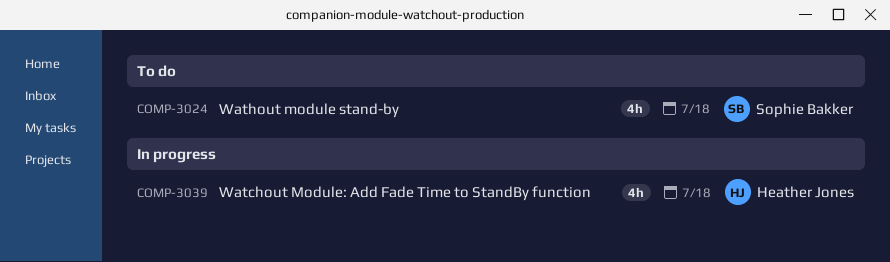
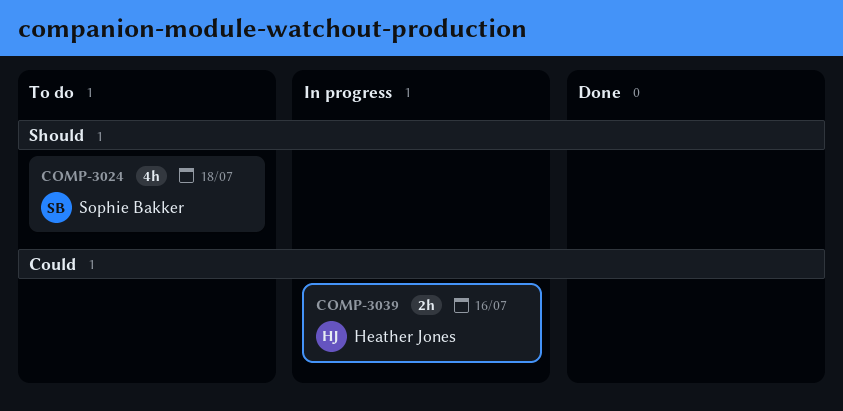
COMP-3039, estimate: 4h -> 2h
COMP-3039, due: Jul 18 -> Jul 16

